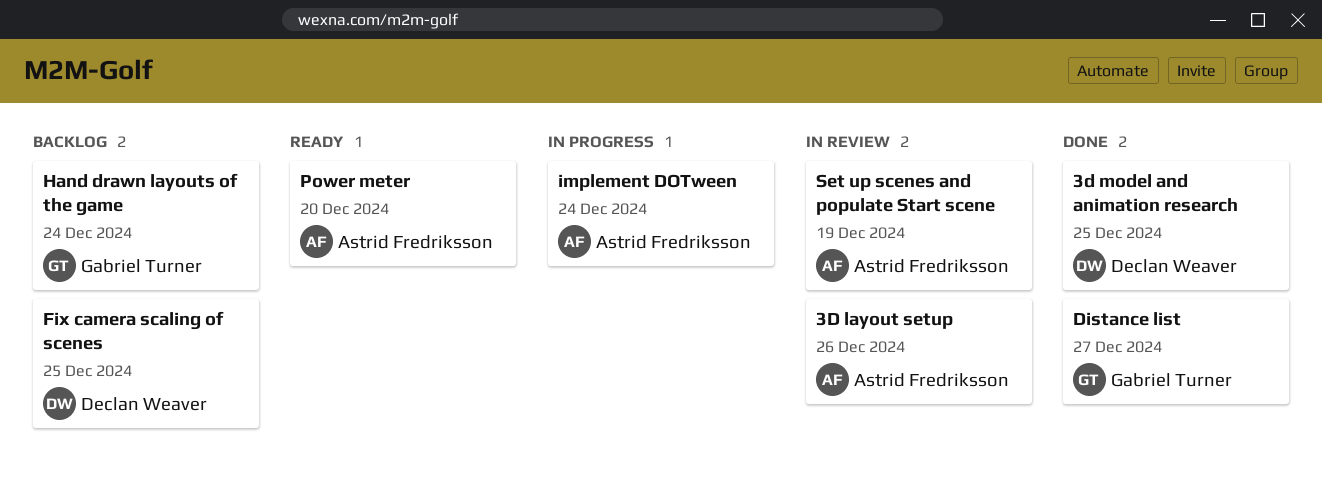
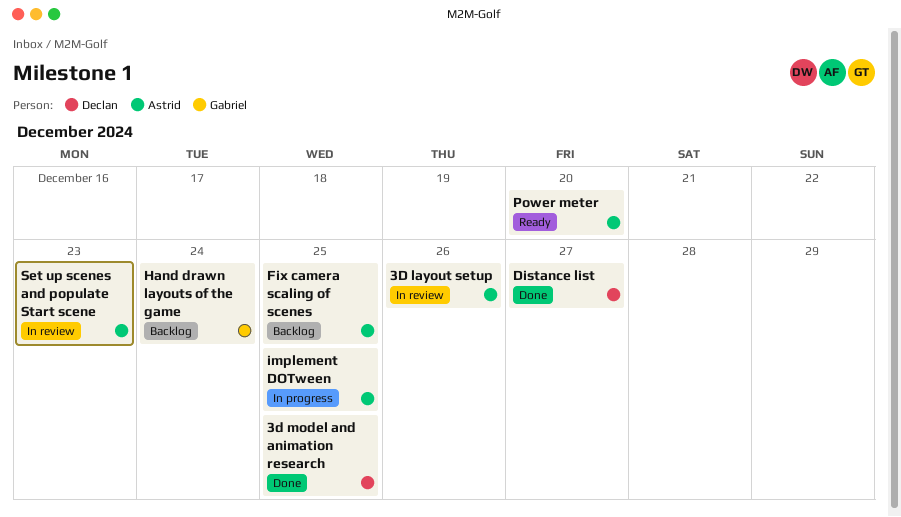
Distance list, owner: Gabriel Turner -> Declan Weaver
Fix camera scaling of scenes, owner: Declan Weaver -> Astrid Fredriksson
implement DOTween, due: Dec 24 -> Dec 25
Set up scenes and populate Start scene, due: Dec 19 -> Dec 23

